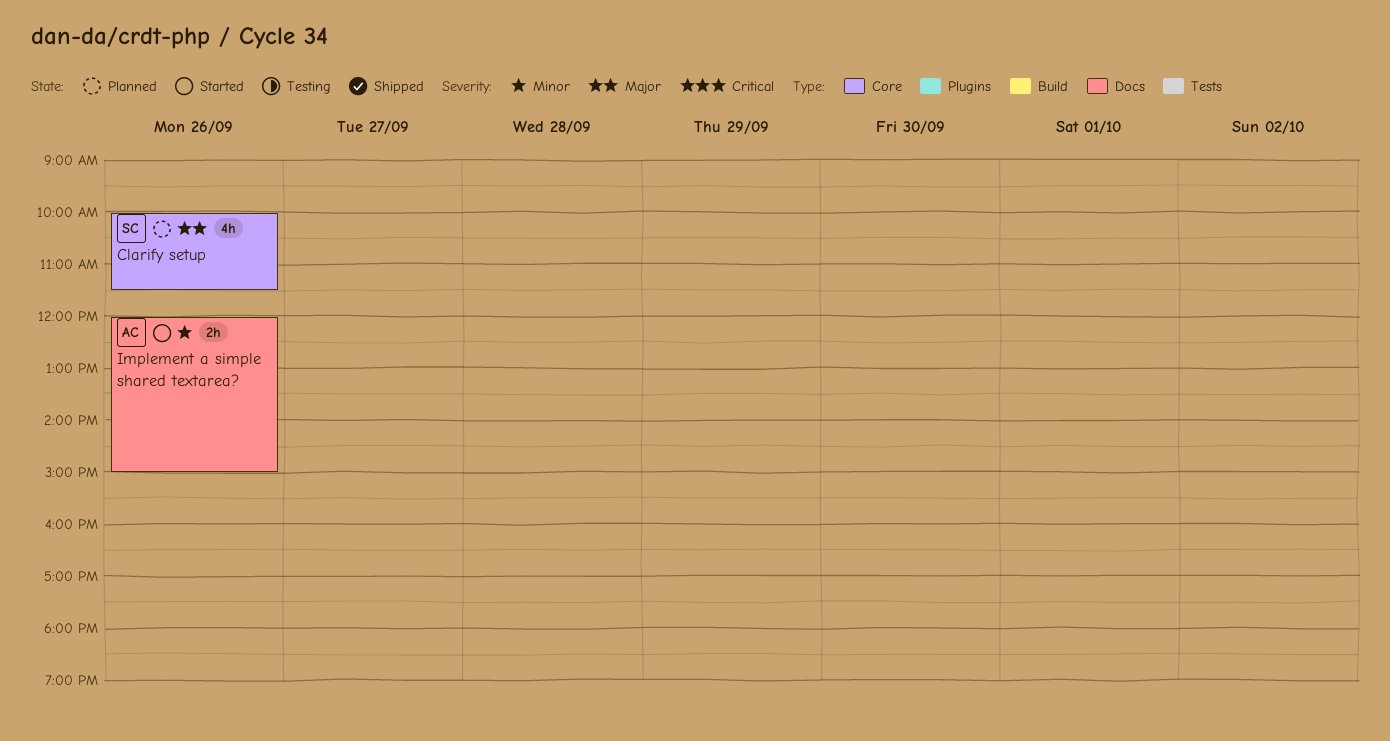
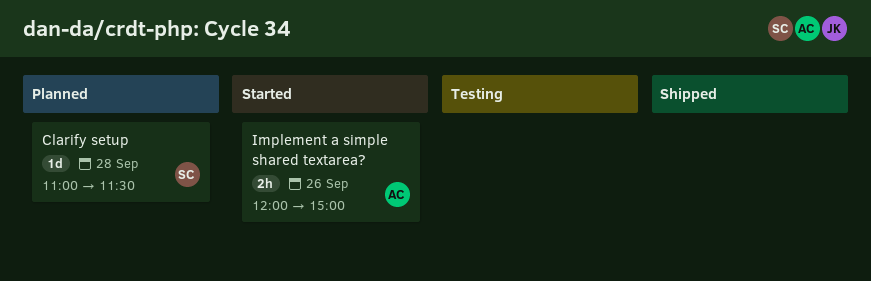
Clarify setup, estimate: 4h -> 1d
Clarify setup, day: Sep 26 -> Sep 28
Clarify setup, begins: 10:00 -> 11:00

